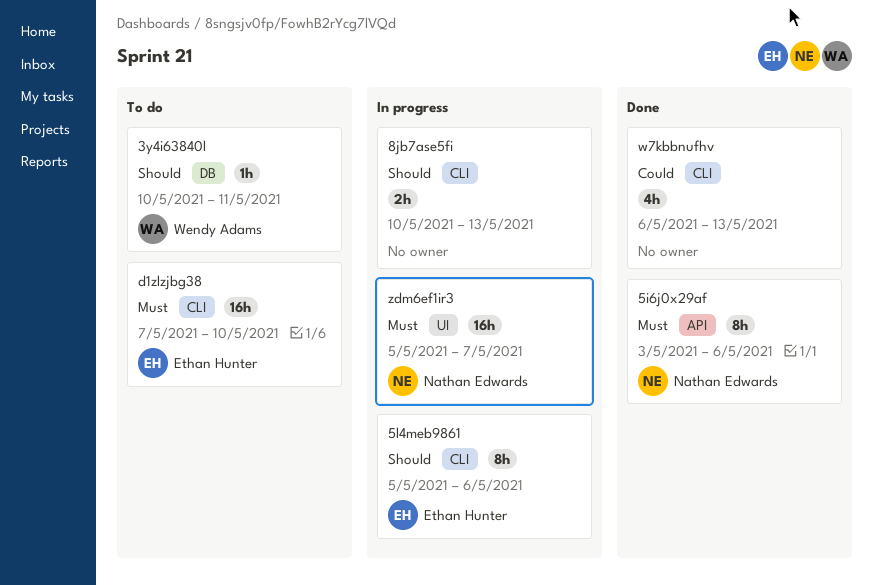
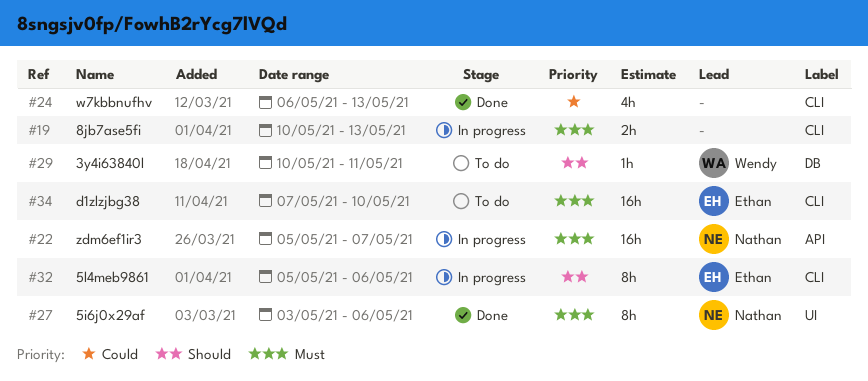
5i6j0x29af, label: API -> UI
8jb7ase5fi, priority: Should -> Must
zdm6ef1ir3, label: UI -> API

